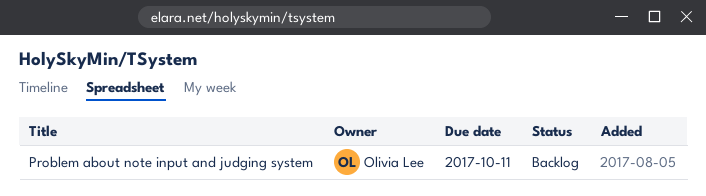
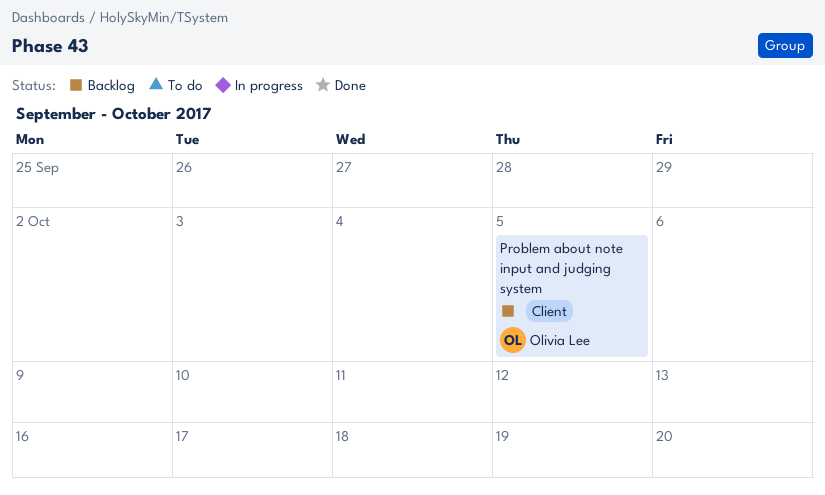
Problem about note input and judging system, due: Oct 11 -> Oct 5

